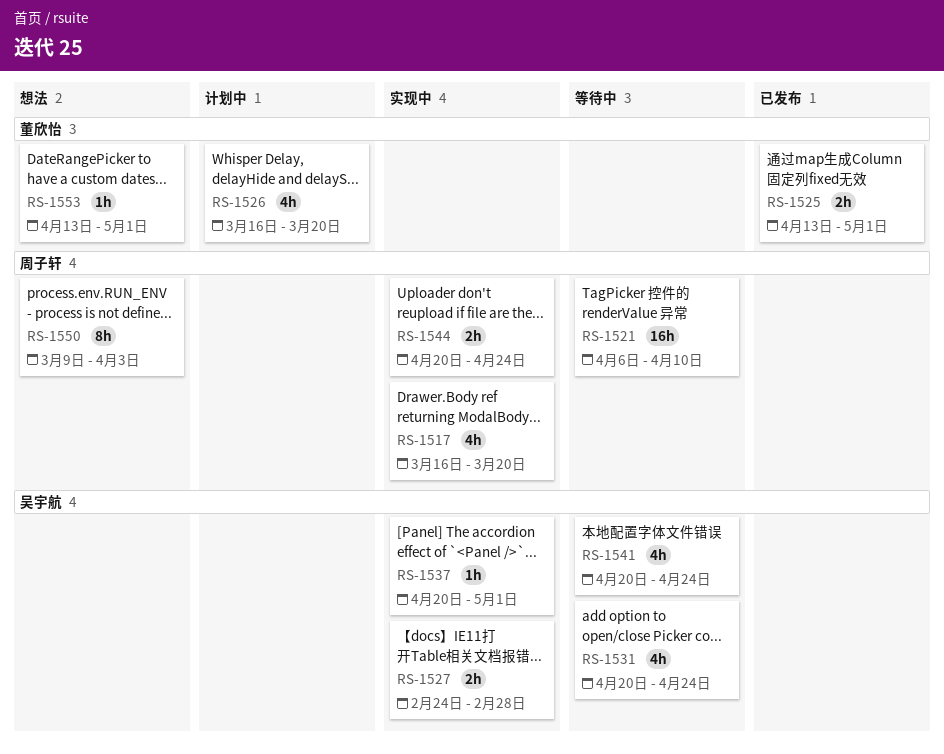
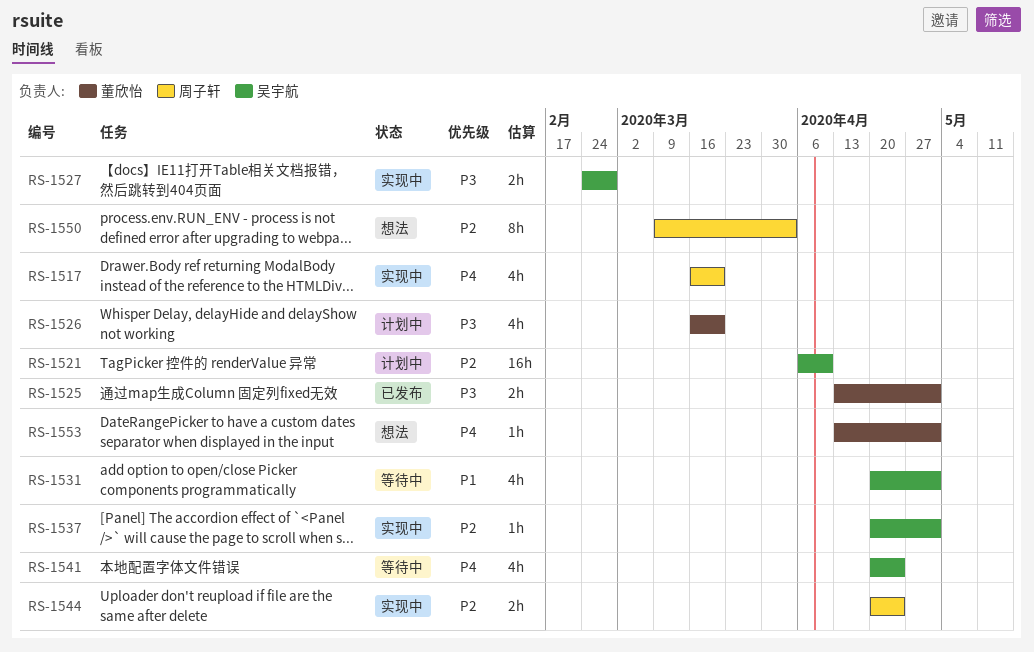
RS-1521, status: 等待中 -> 计划中
RS-1521, owner: 周子轩 -> 吴宇航
RS-1531, due: Apr 24 -> May 1

